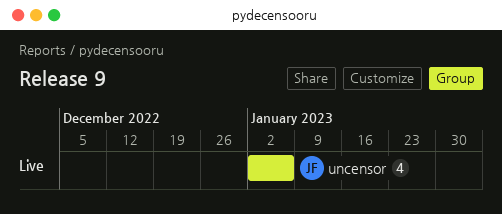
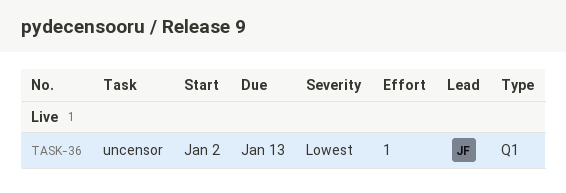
uncensor, estimate: 4 -> 1
uncensor, due: Jan 6 -> Jan 13

